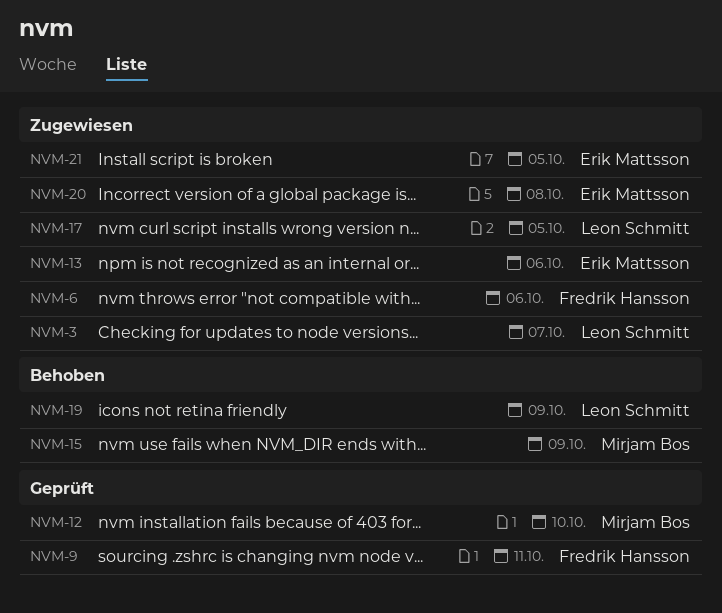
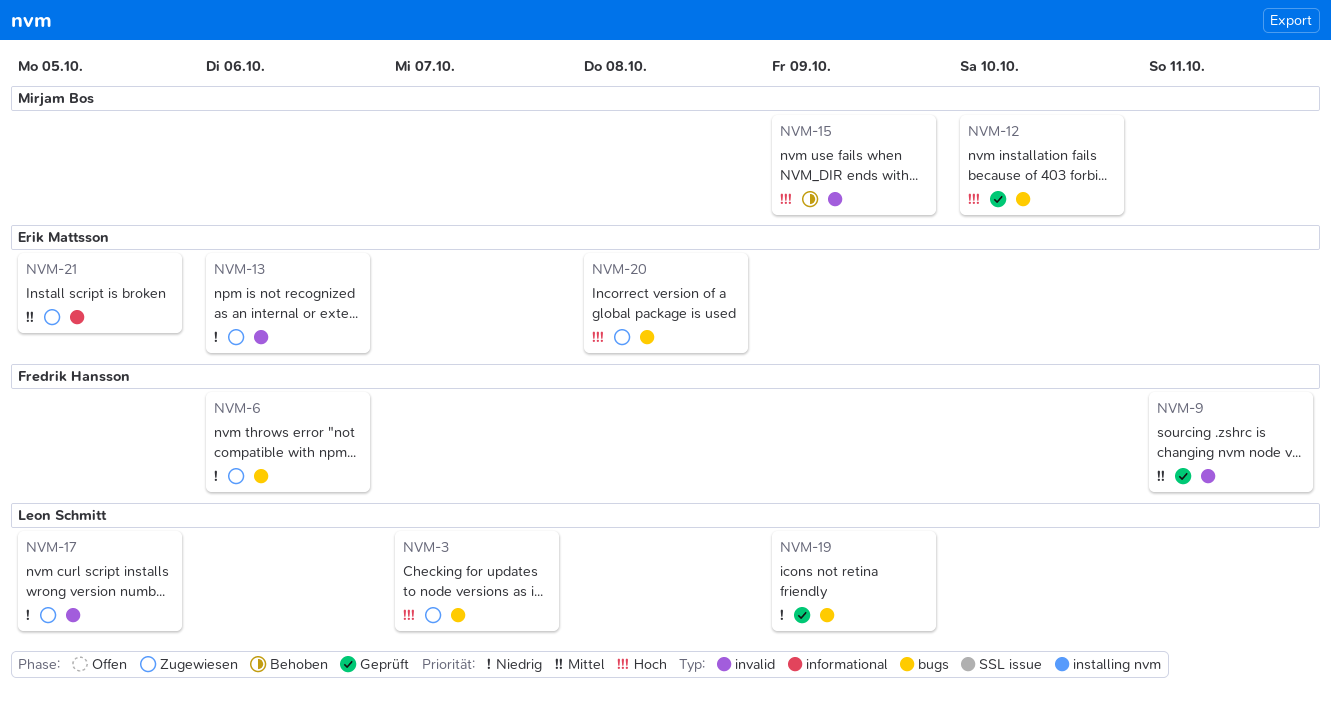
NVM-19, status: Behoben -> Geprüft

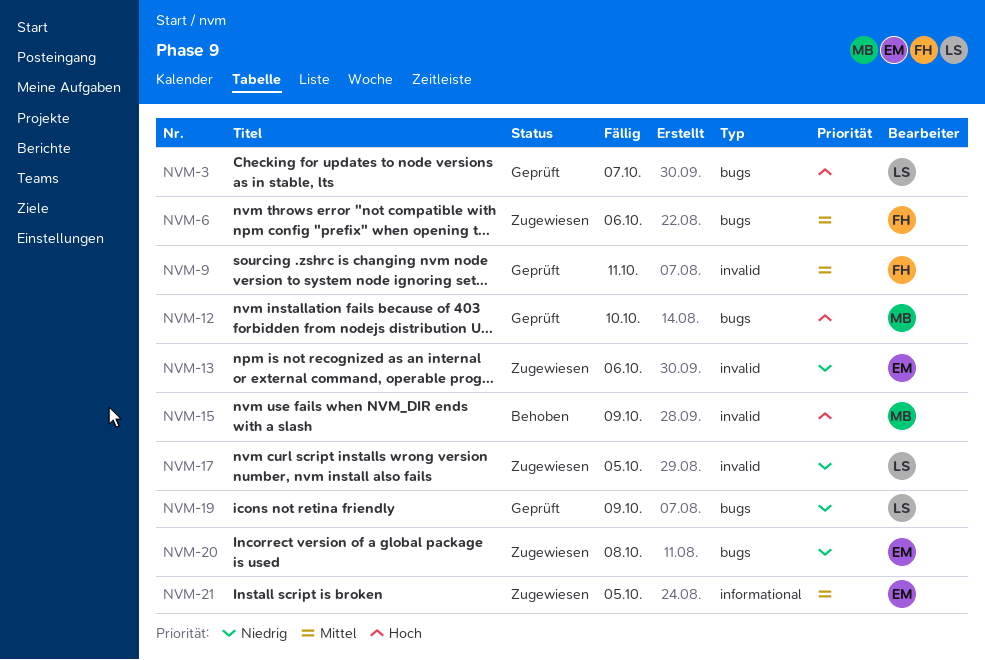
NVM-3, status: Zugewiesen -> Geprüft
NVM-6, priority: Niedrig -> Mittel
NVM-20, priority: Hoch -> Niedrig

